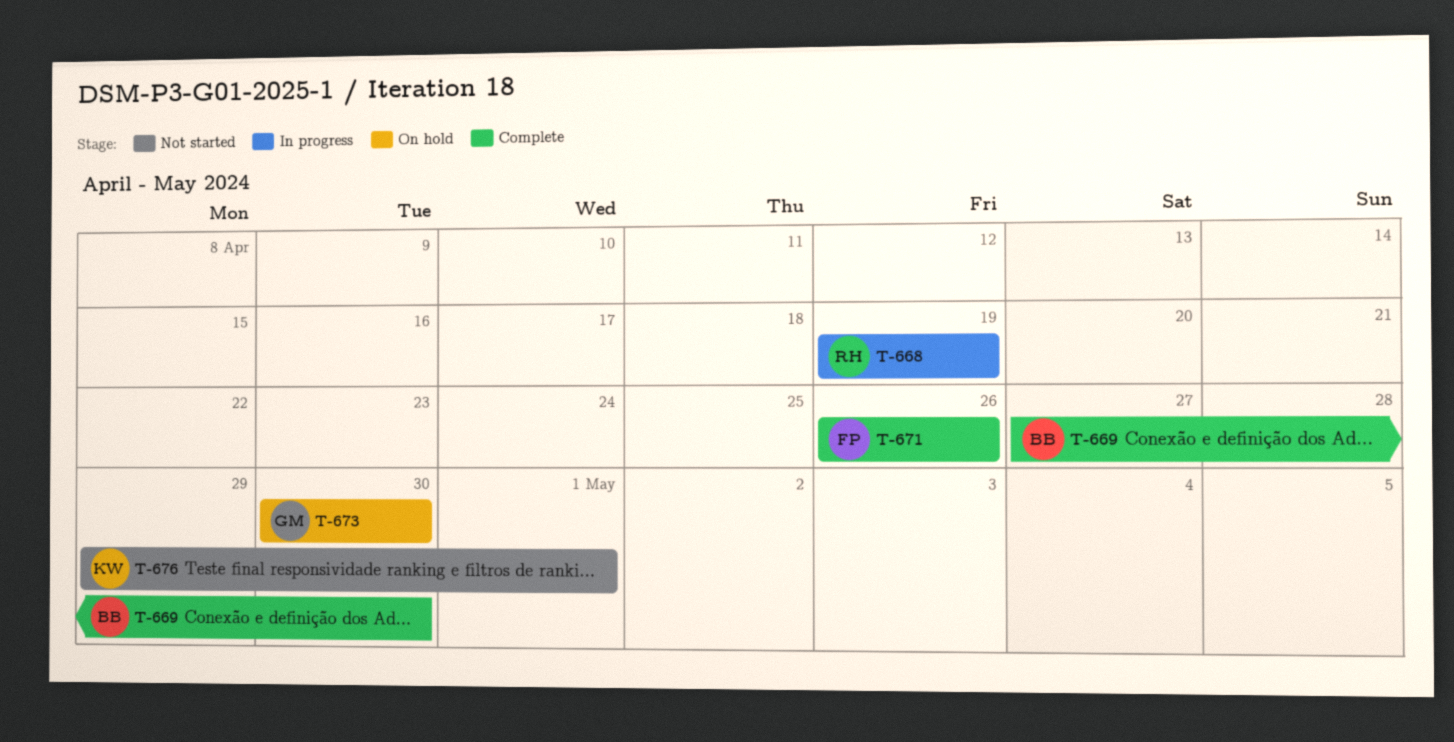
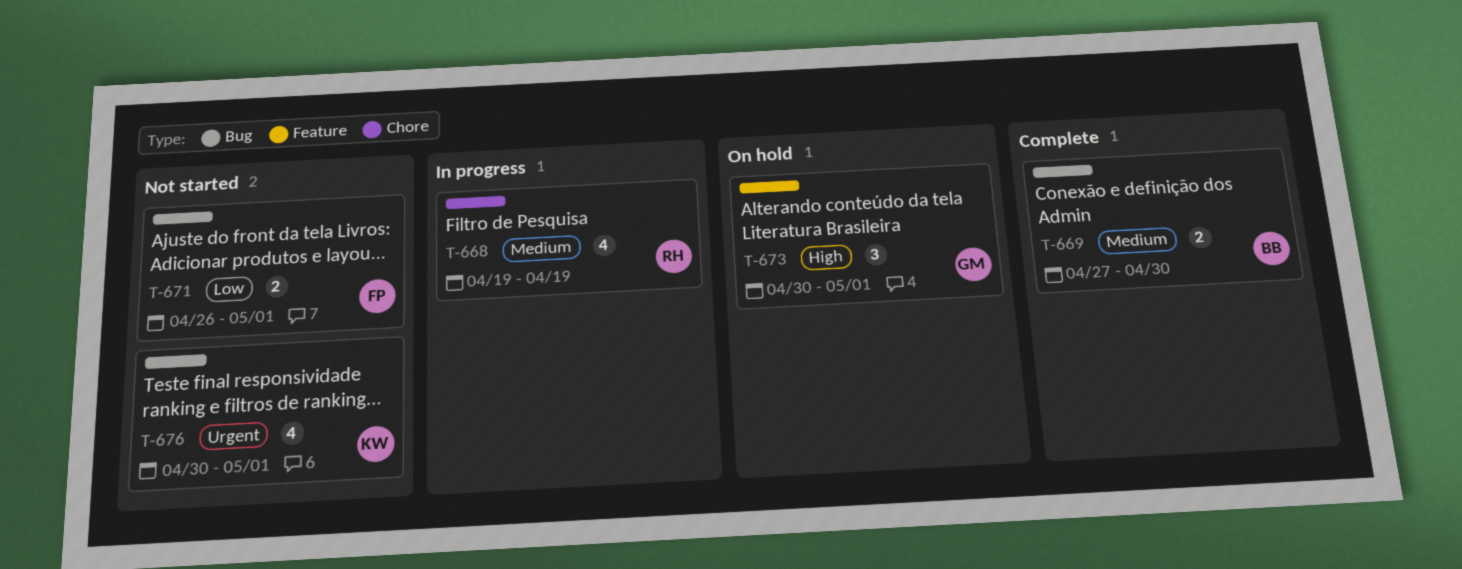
T-671, status: Complete -> Not started
T-671, due: Apr 26 -> May 1
T-673, due: Apr 30 -> May 1
T-676, start: Apr 29 -> Apr 30

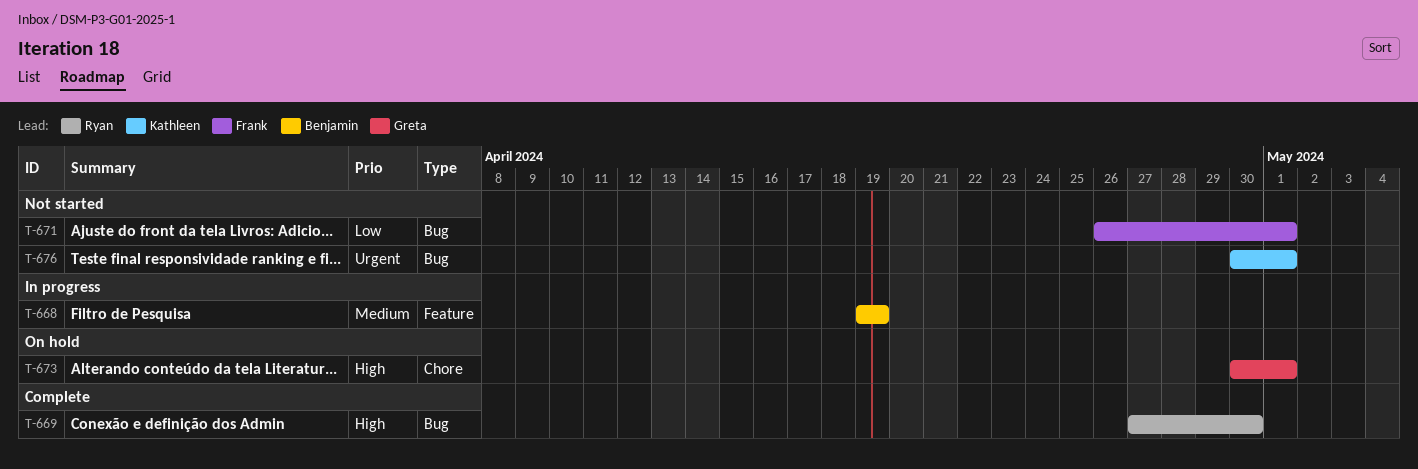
T-668, owner: Ryan -> Benjamin
T-668, label: Chore -> Feature
T-669, owner: Benjamin -> Ryan
T-669, priority: Medium -> High
T-673, label: Feature -> Chore

